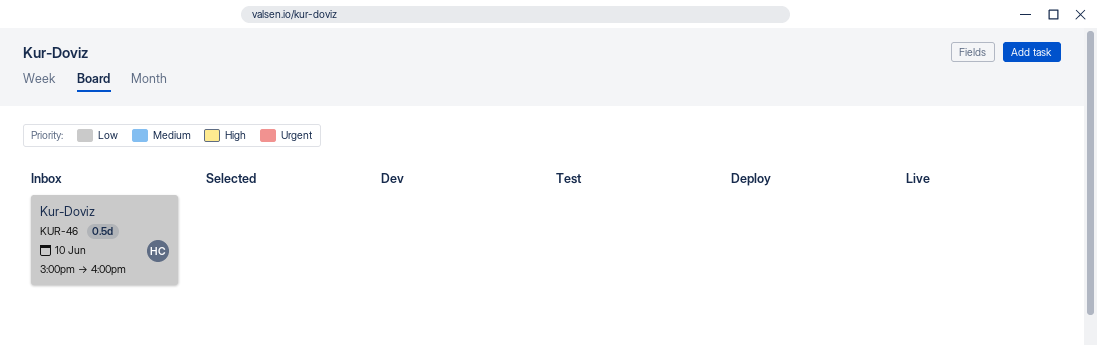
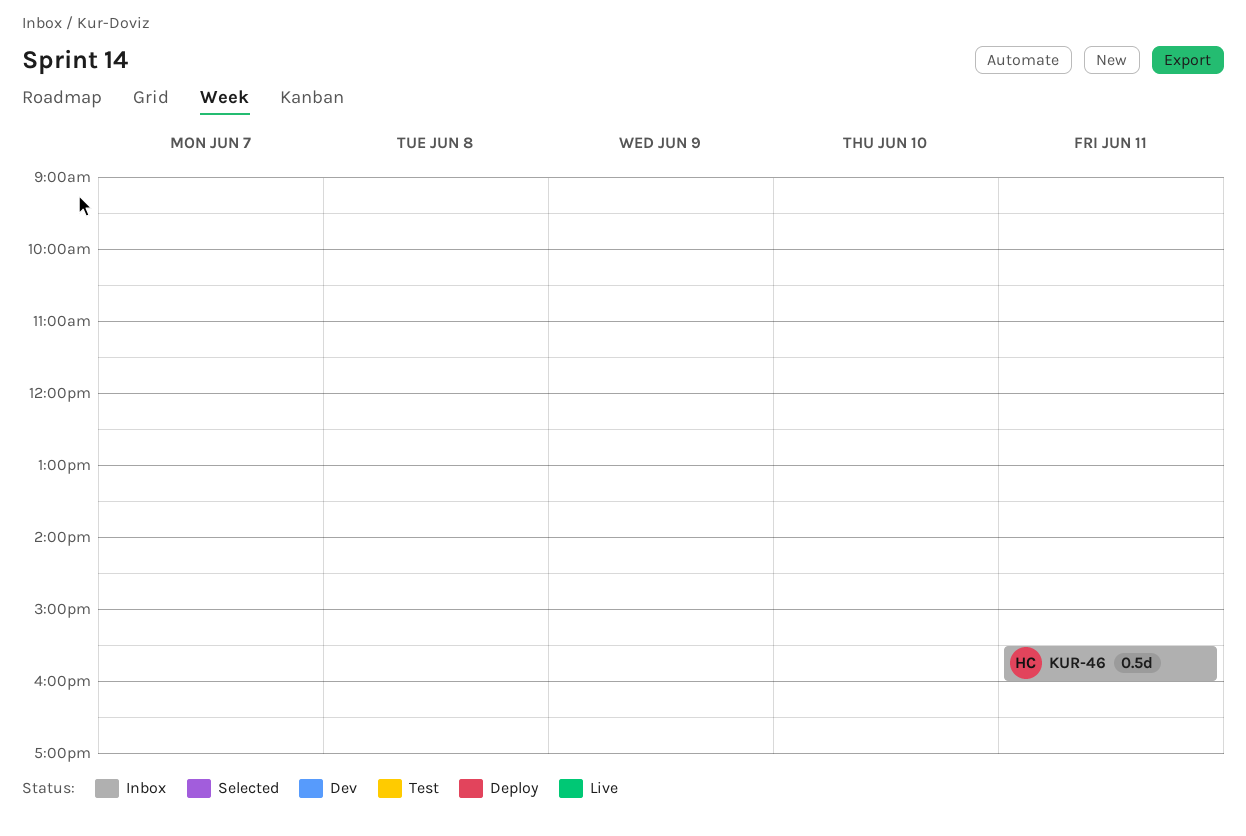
KUR-46, day: Jun 10 -> Jun 11
KUR-46, begins: 15:00 -> 15:30

